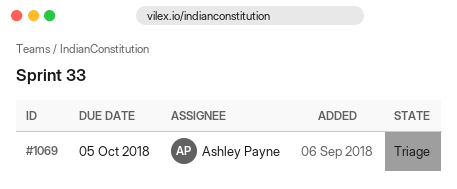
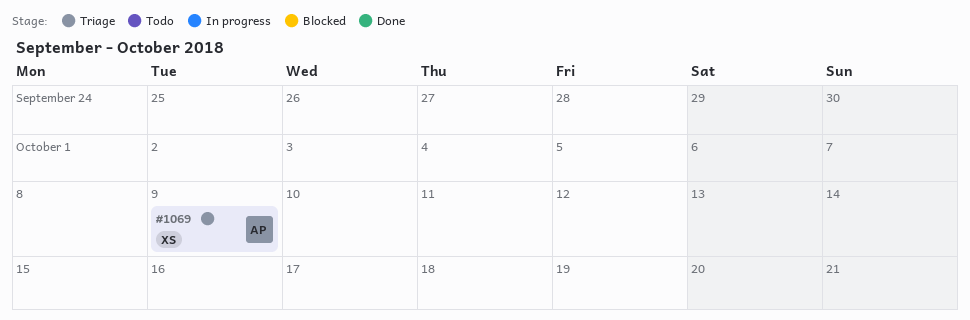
#1069, due: Oct 5 -> Oct 9

